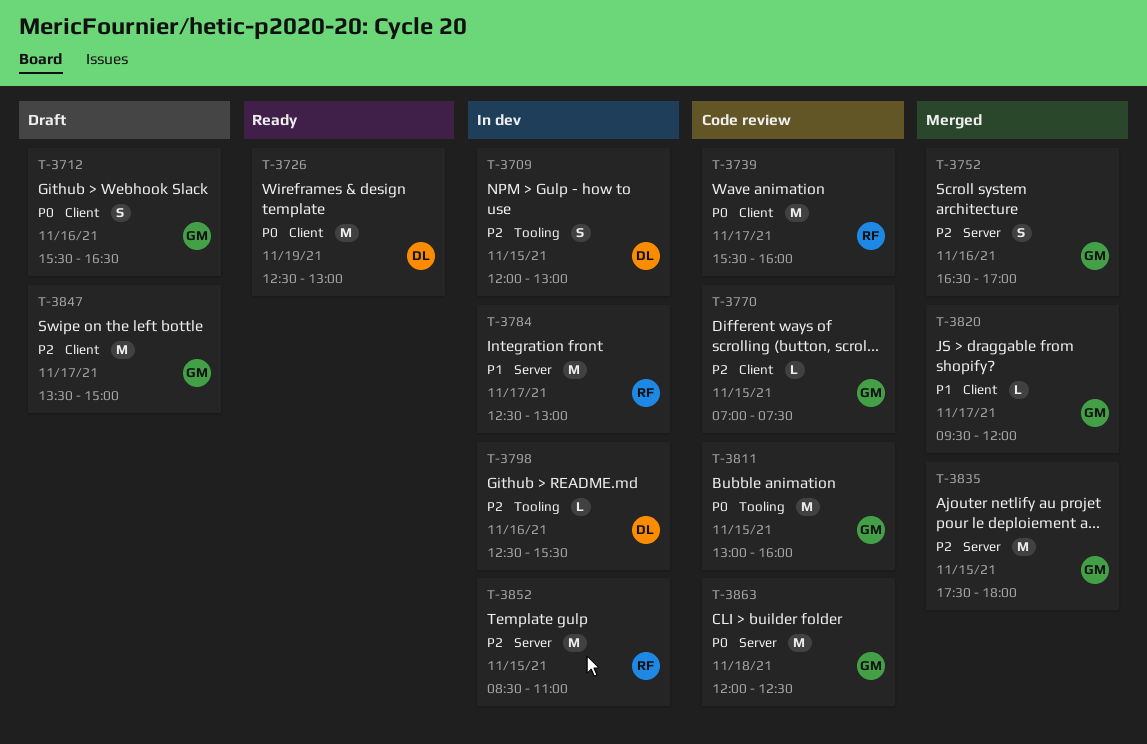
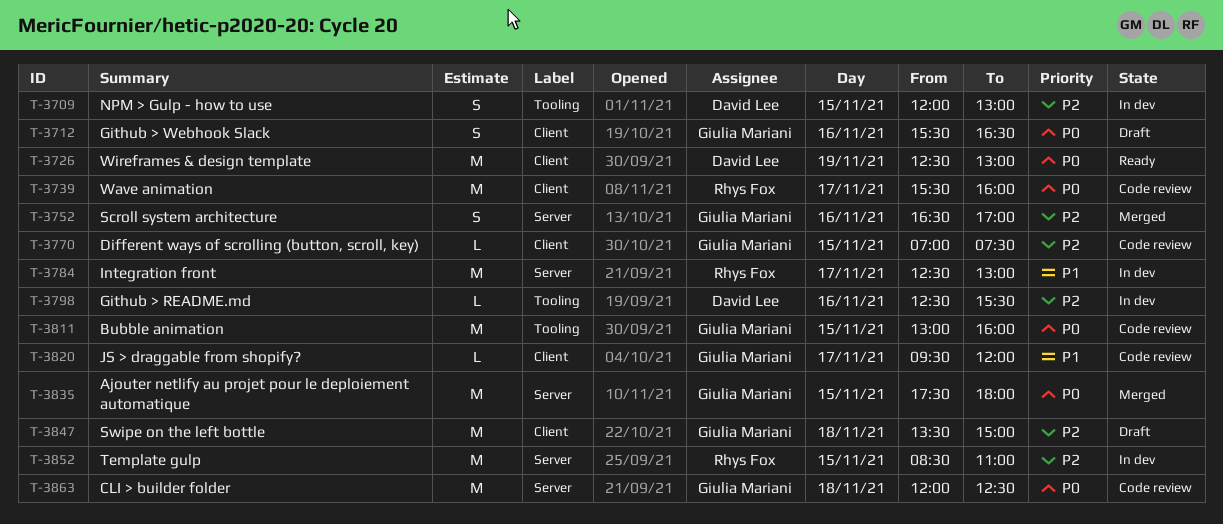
T-3820, status: Merged -> Code review
T-3835, priority: P2 -> P0
T-3847, day: Nov 17 -> Nov 18

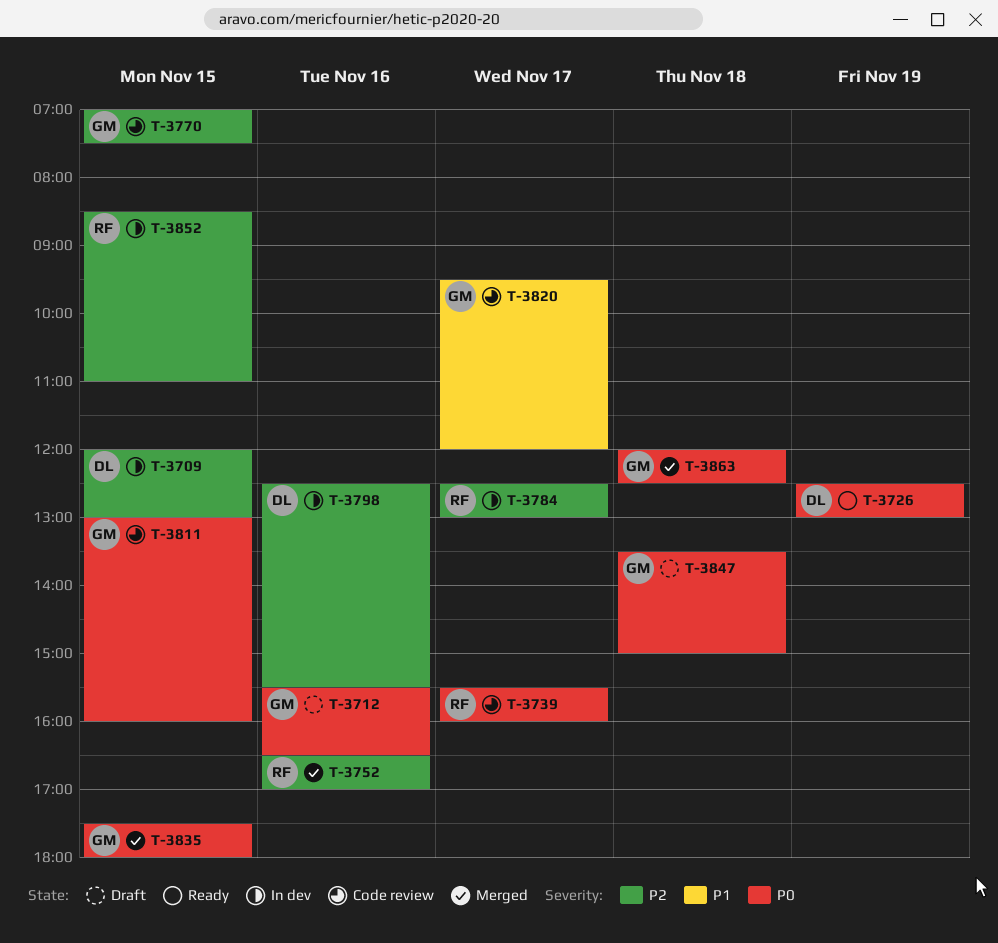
T-3752, owner: Giulia Mariani -> Rhys Fox
T-3784, priority: P1 -> P2
T-3847, priority: P2 -> P0
T-3863, status: Code review -> Merged

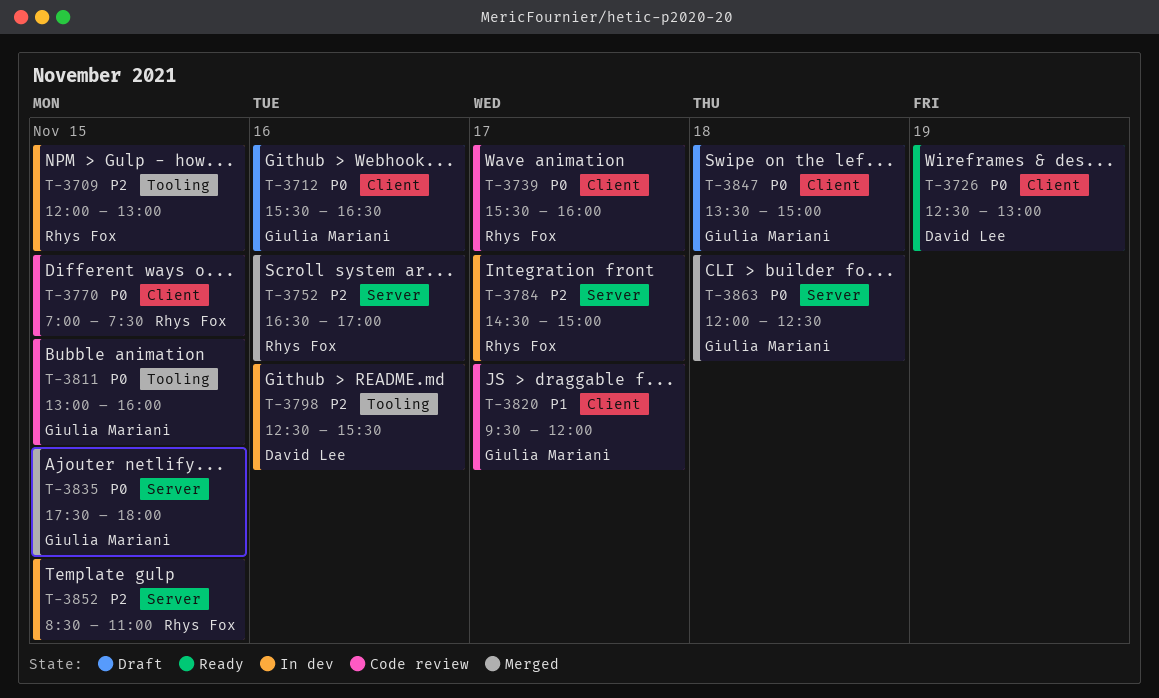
T-3709, owner: David Lee -> Rhys Fox
T-3770, owner: Giulia Mariani -> Rhys Fox
T-3770, priority: P2 -> P0
T-3784, begins: 12:30 -> 14:30
T-3784, ends: 13:00 -> 15:00

